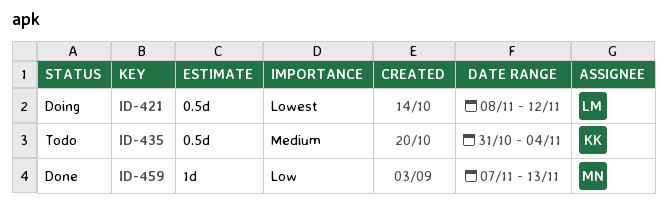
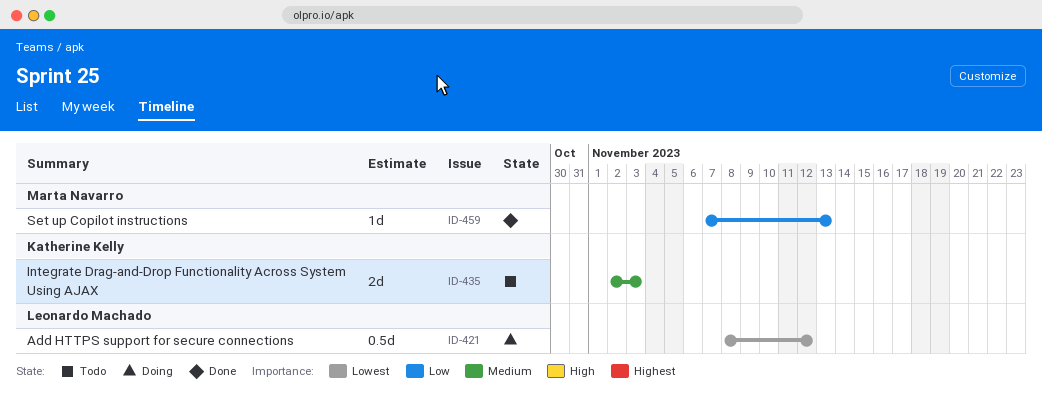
ID-435, estimate: 0.5d -> 2d
ID-435, start: Oct 31 -> Nov 2
ID-435, due: Nov 4 -> Nov 3

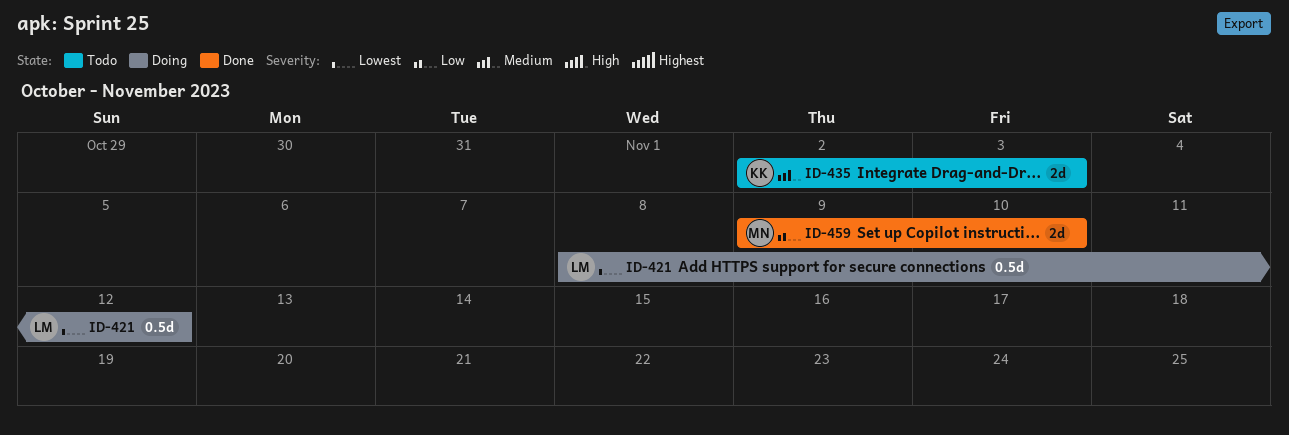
ID-459, estimate: 1d -> 2d
ID-459, start: Nov 7 -> Nov 9
ID-459, due: Nov 13 -> Nov 10

